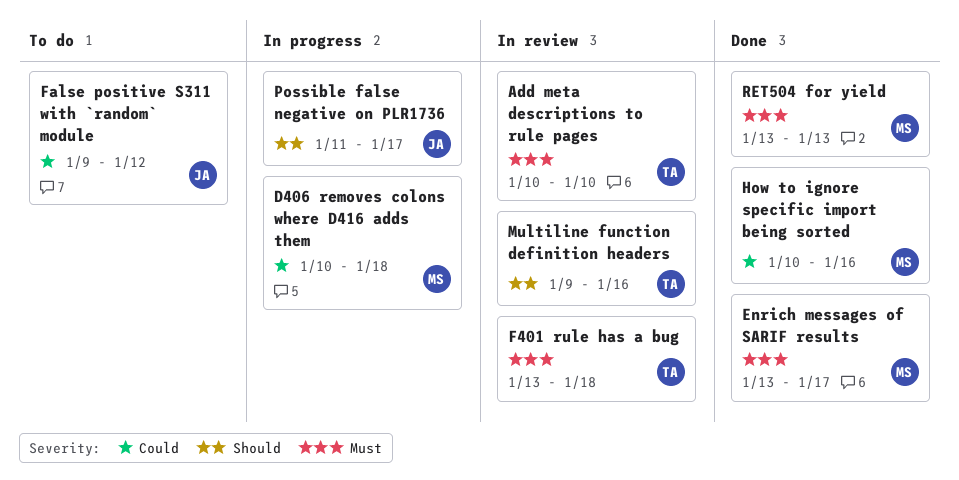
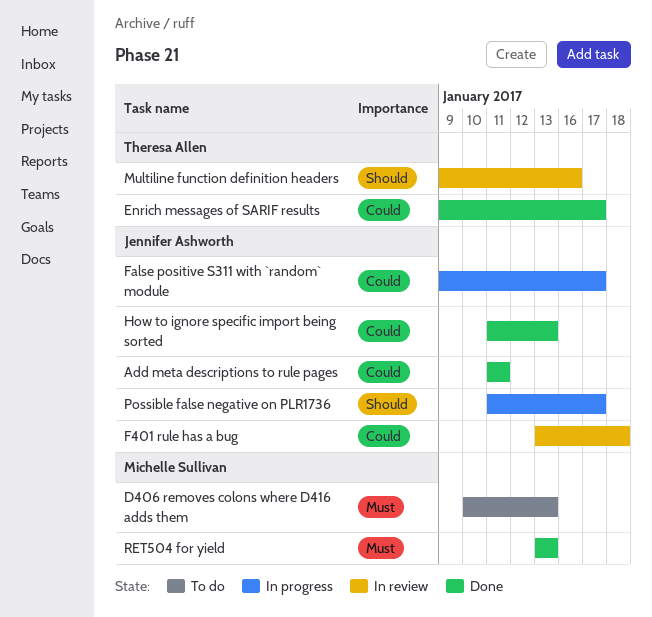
Add meta descriptions to rule pages, status: In review -> Done
Add meta descriptions to rule pages, owner: Theresa Allen -> Jennifer Ashworth
Add meta descriptions to rule pages, priority: Must -> Could
Add meta descriptions to rule pages, start: Jan 10 -> Jan 11
Add meta descriptions to rule pages, due: Jan 10 -> Jan 11
D406 removes colons where D416 adds them, status: In progress -> To do
D406 removes colons where D416 adds them, priority: Could -> Must
D406 removes colons where D416 adds them, due: Jan 18 -> Jan 13
Enrich messages of SARIF results, owner: Michelle Sullivan -> Theresa Allen
Enrich messages of SARIF results, priority: Must -> Could
Enrich messages of SARIF results, start: Jan 13 -> Jan 9
F401 rule has a bug, owner: Theresa Allen -> Jennifer Ashworth
F401 rule has a bug, priority: Must -> Could
False positive S311 with `random` module, status: To do -> In progress
False positive S311 with `random` module, due: Jan 12 -> Jan 17
How to ignore specific import being sorted, owner: Michelle Sullivan -> Jennifer Ashworth
How to ignore specific import being sorted, start: Jan 10 -> Jan 11
How to ignore specific import being sorted, due: Jan 16 -> Jan 13

